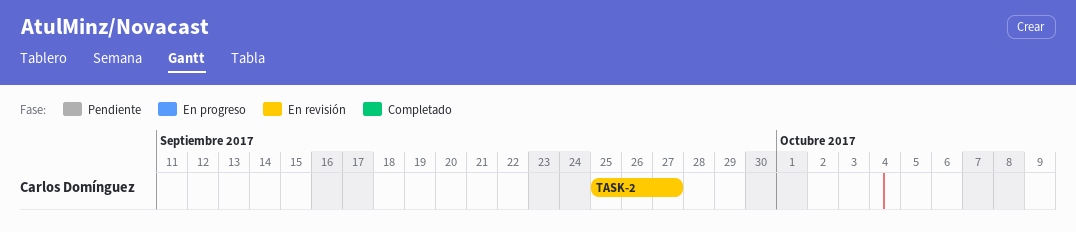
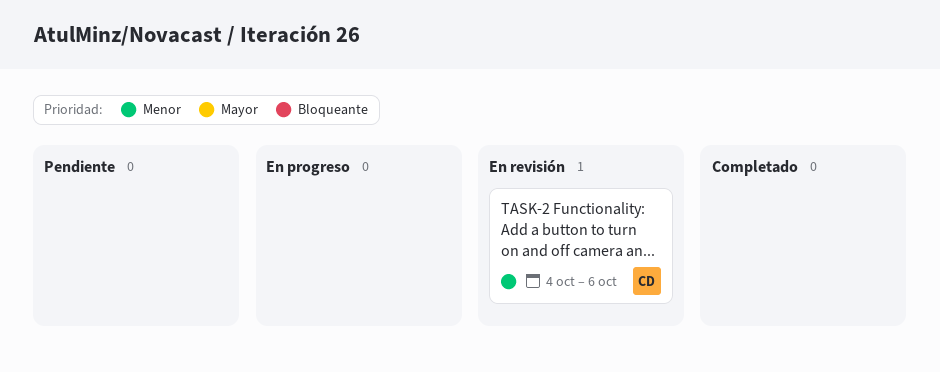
TASK-2, start: Sep 25 -> Oct 4
TASK-2, due: Sep 27 -> Oct 6

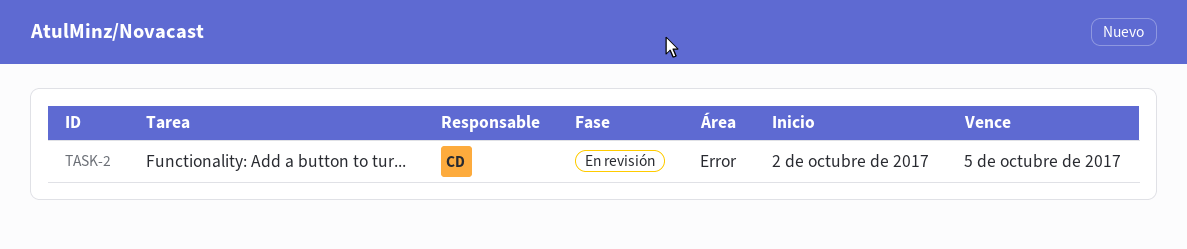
TASK-2, start: Oct 4 -> Oct 2
TASK-2, due: Oct 6 -> Oct 5

